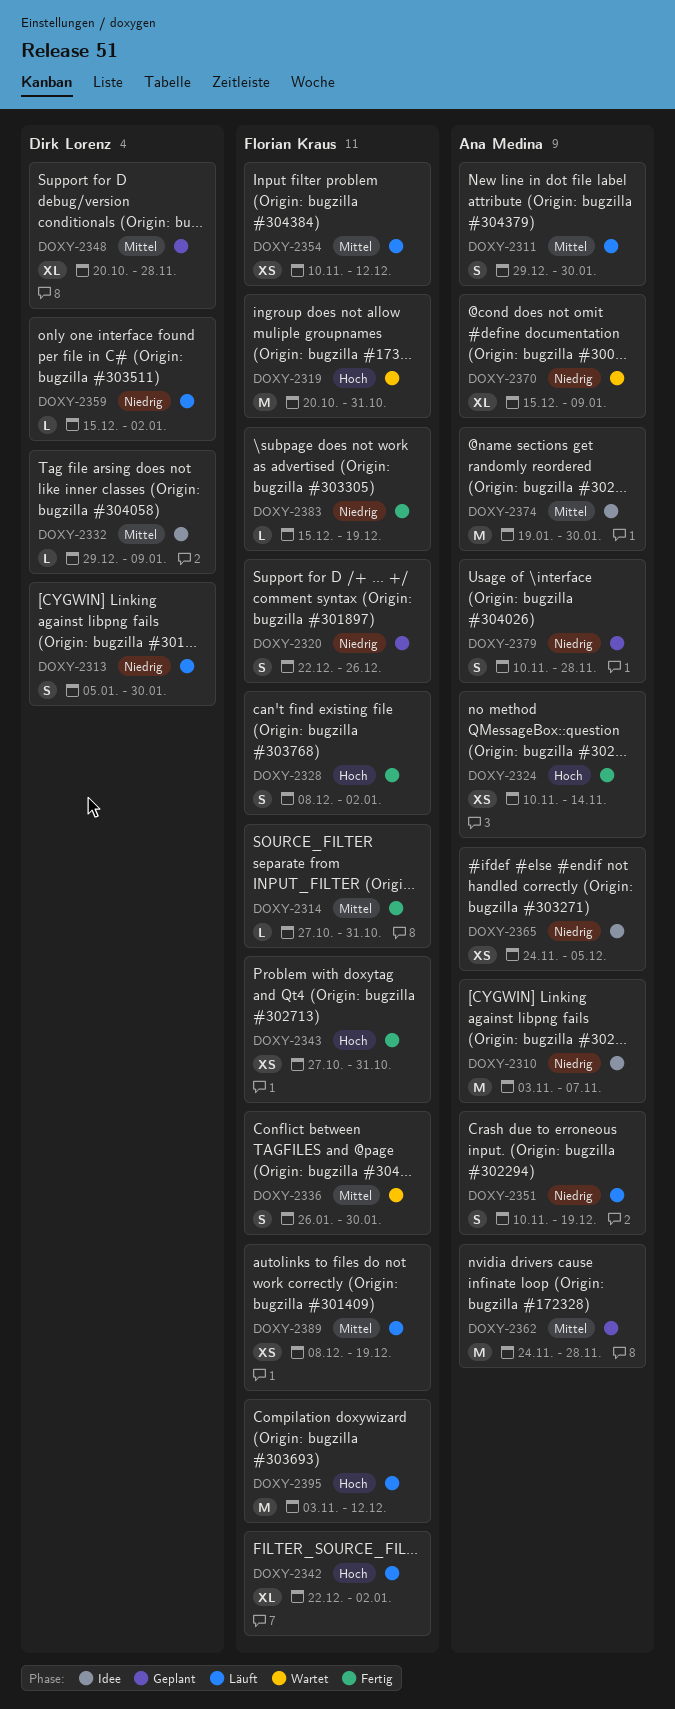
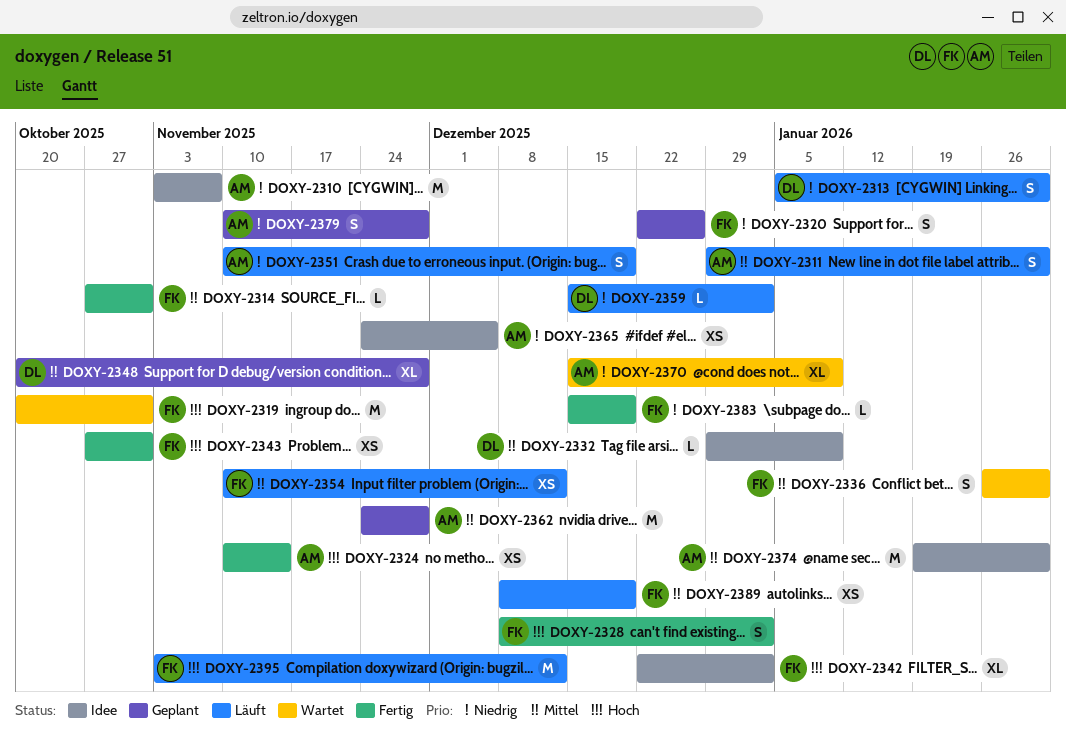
DOXY-2342, status: Läuft -> Idee

